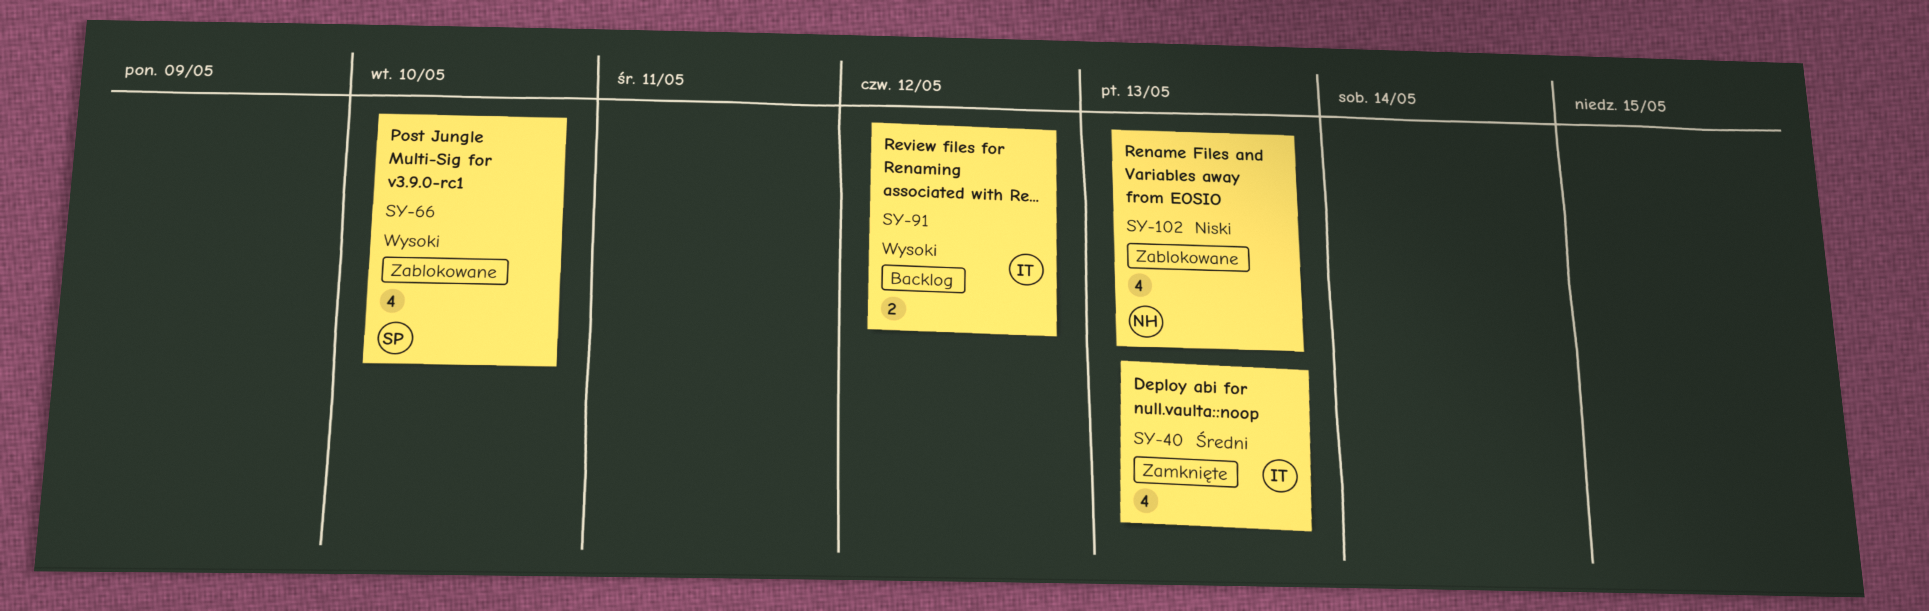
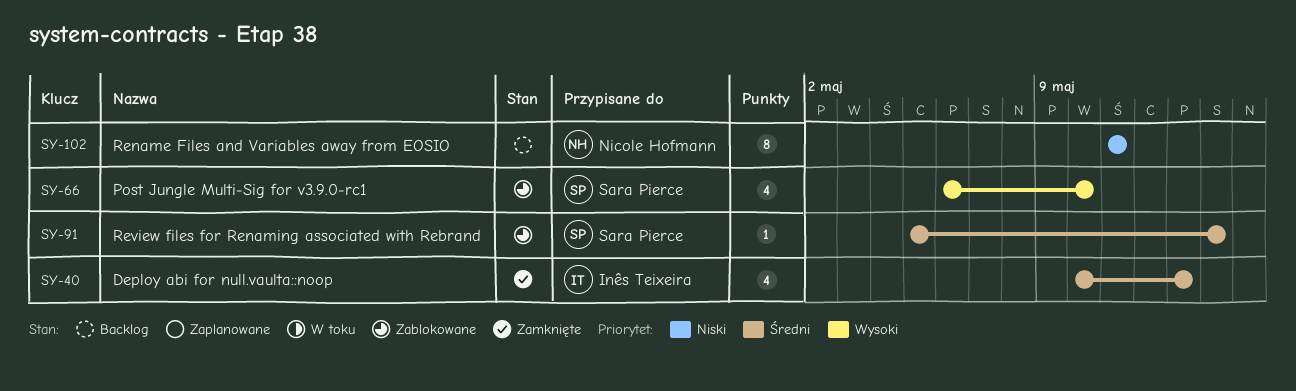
SY-91, status: Backlog -> Zablokowane
SY-91, owner: Inês Teixeira -> Sara Pierce
SY-91, priority: Wysoki -> Średni
SY-91, estimate: 2 -> 1
SY-91, due: May 12 -> May 14
SY-102, status: Zablokowane -> Backlog
SY-102, estimate: 4 -> 8
SY-102, due: May 13 -> May 11

